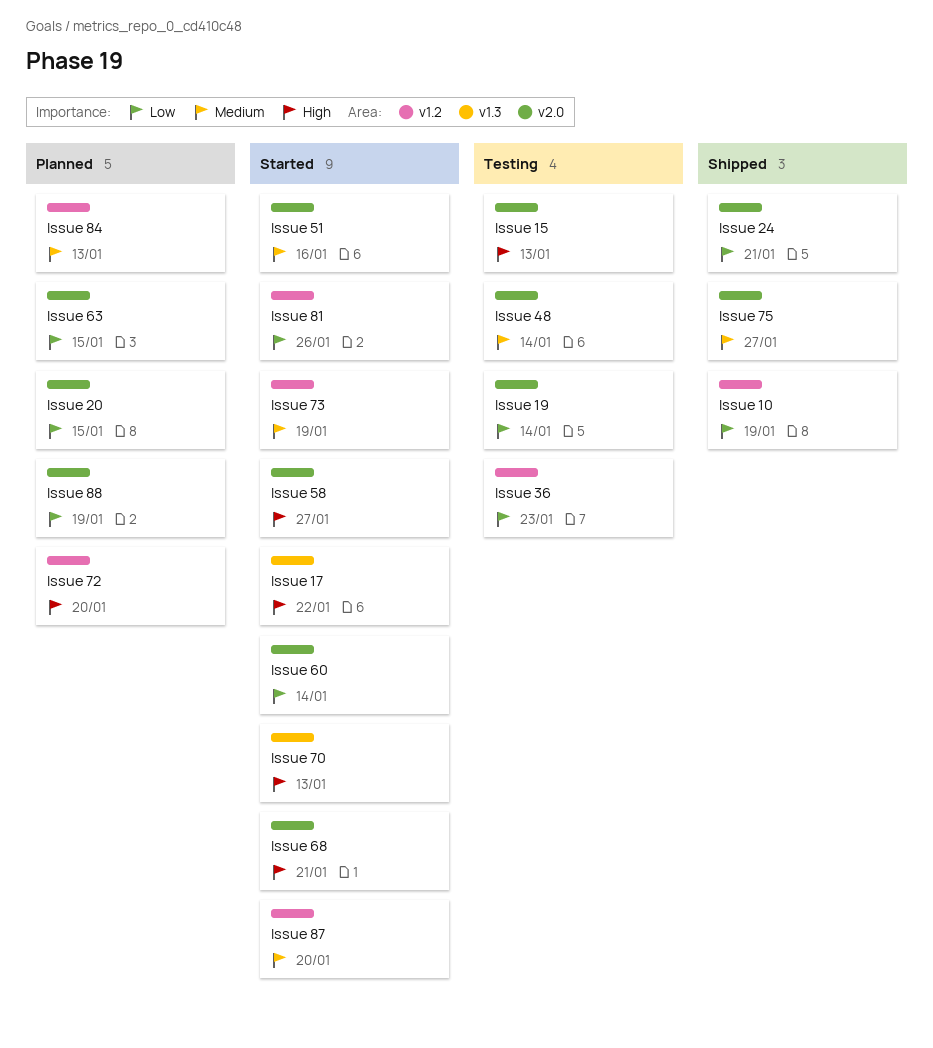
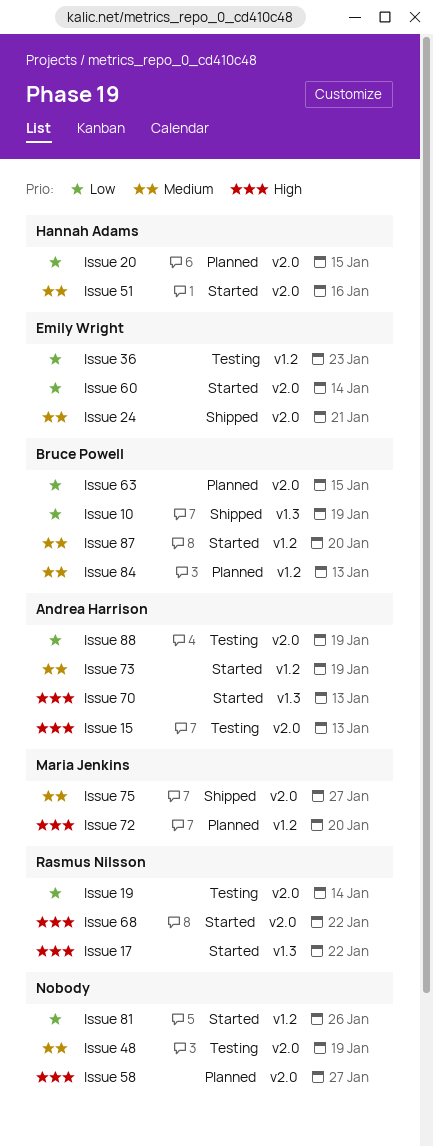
Issue 10, label: v1.2 -> v1.3
Issue 24, priority: Low -> Medium
Issue 48, due: Jan 14 -> Jan 19
Issue 58, status: Started -> Planned
Issue 68, due: Jan 21 -> Jan 22
Issue 88, status: Planned -> Testing

